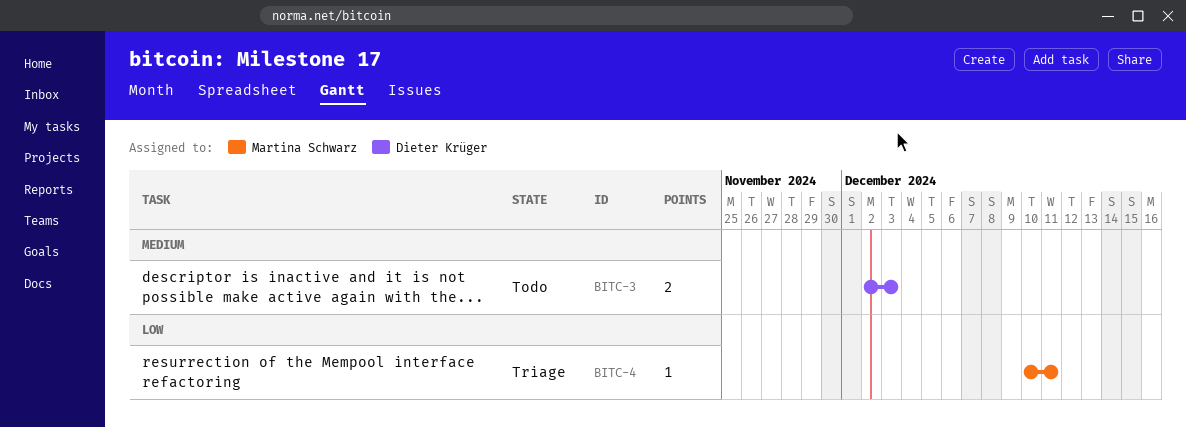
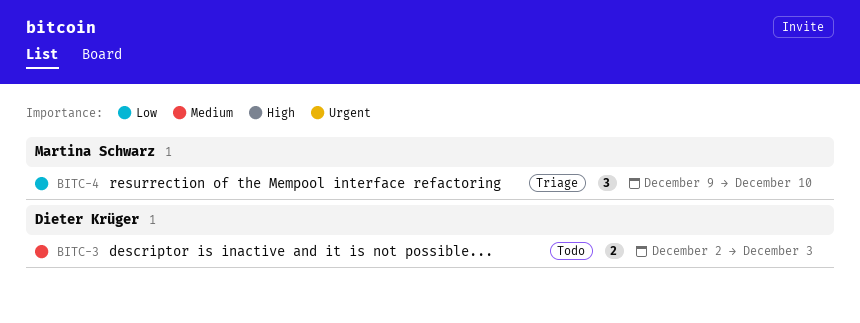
BITC-4, estimate: 1 -> 3
BITC-4, start: Dec 10 -> Dec 9
BITC-4, due: Dec 11 -> Dec 10

